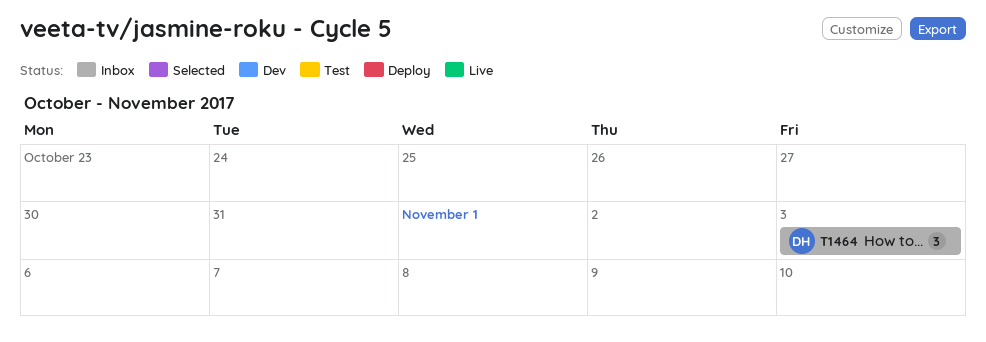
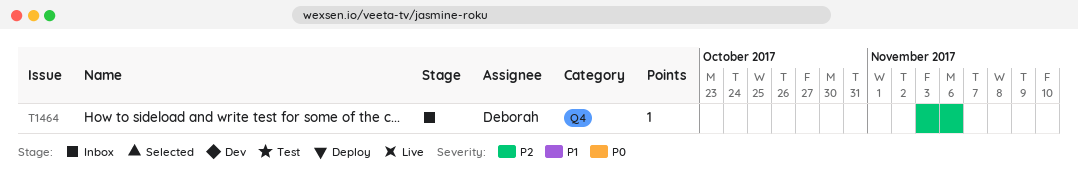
T1464, estimate: 3 -> 1
T1464, due: Nov 3 -> Nov 6

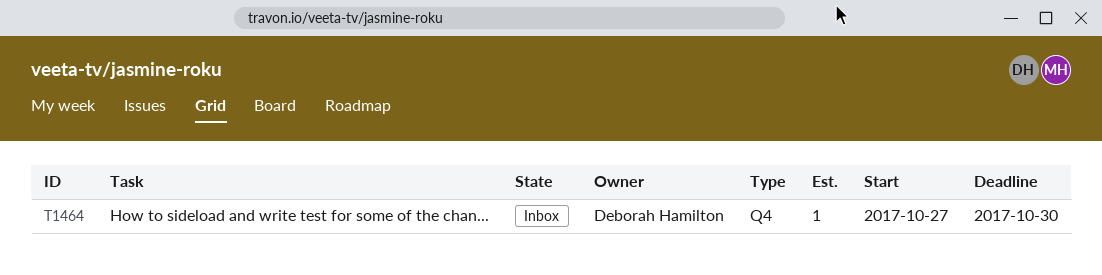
T1464, start: Nov 3 -> Oct 27
T1464, due: Nov 6 -> Oct 30

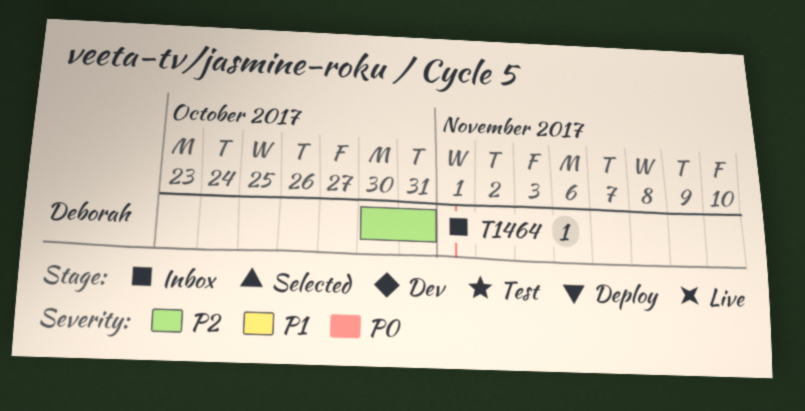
T1464, start: Oct 27 -> Oct 30
T1464, due: Oct 30 -> Oct 31

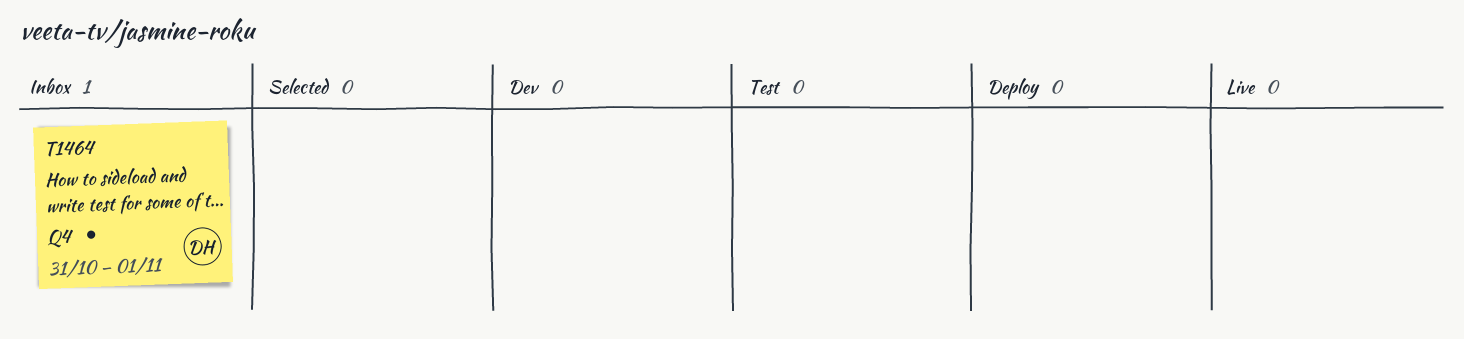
T1464, start: Oct 30 -> Oct 31
T1464, due: Oct 31 -> Nov 1

